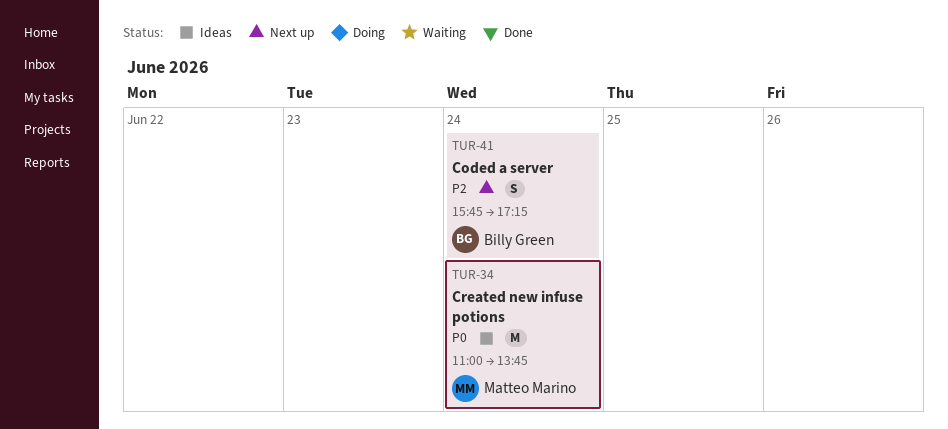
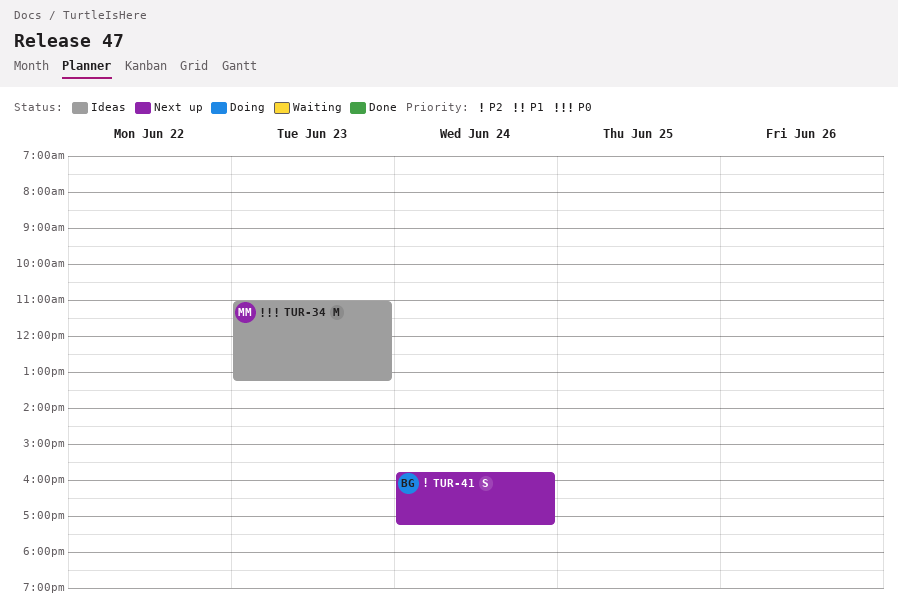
TUR-34, day: Jun 24 -> Jun 23
TUR-34, ends: 13:45 -> 13:15

